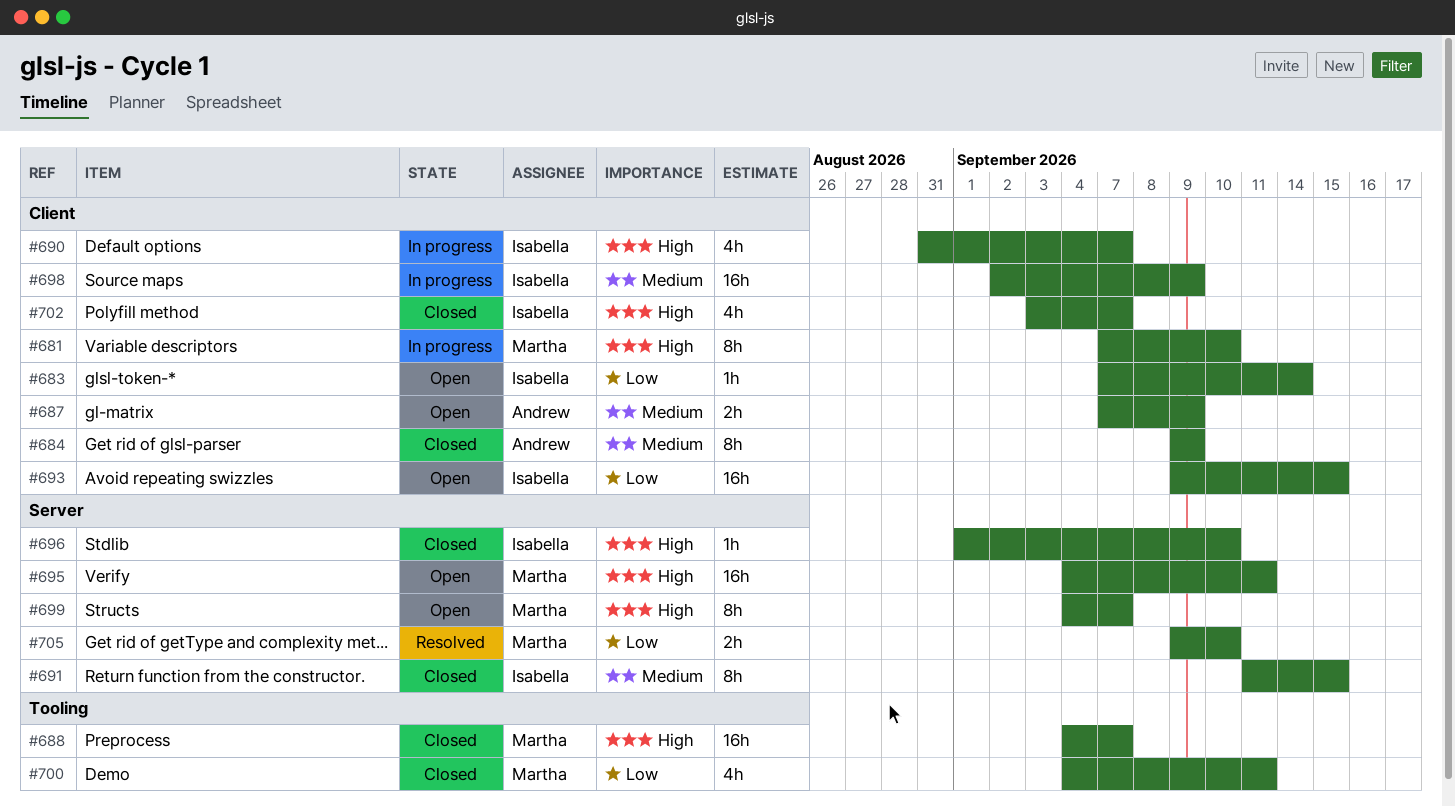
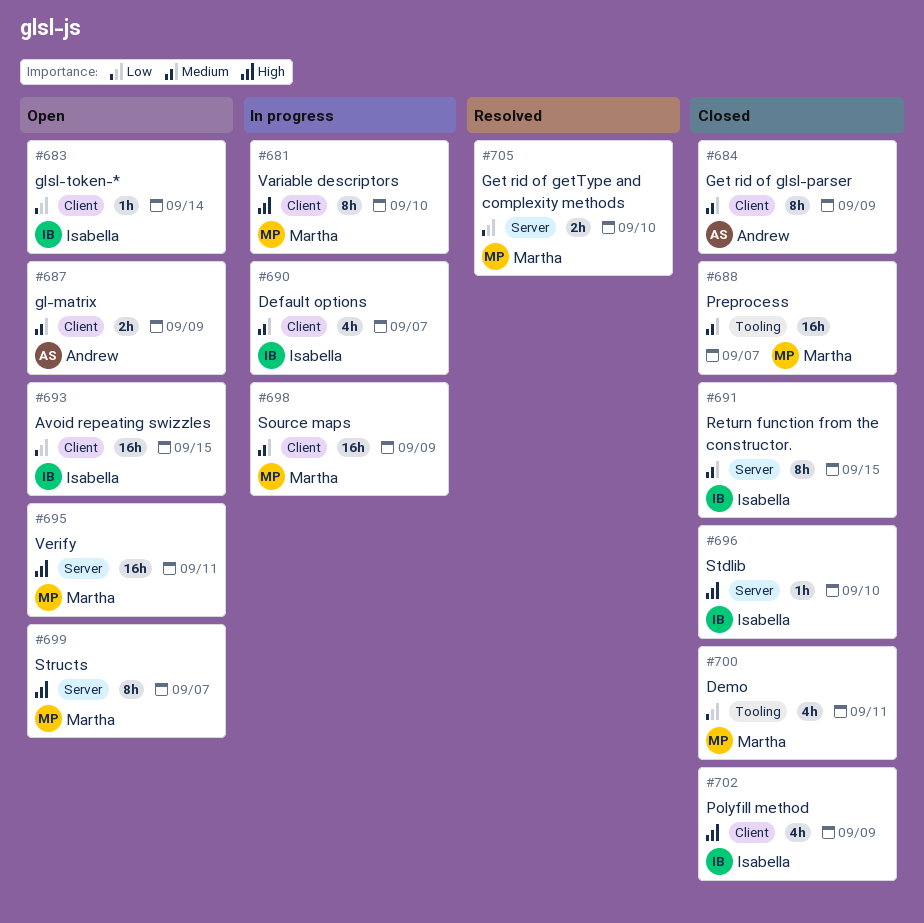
#688, priority: High -> Medium
#690, priority: High -> Medium
#698, owner: Isabella -> Martha
#702, due: Sep 7 -> Sep 9

